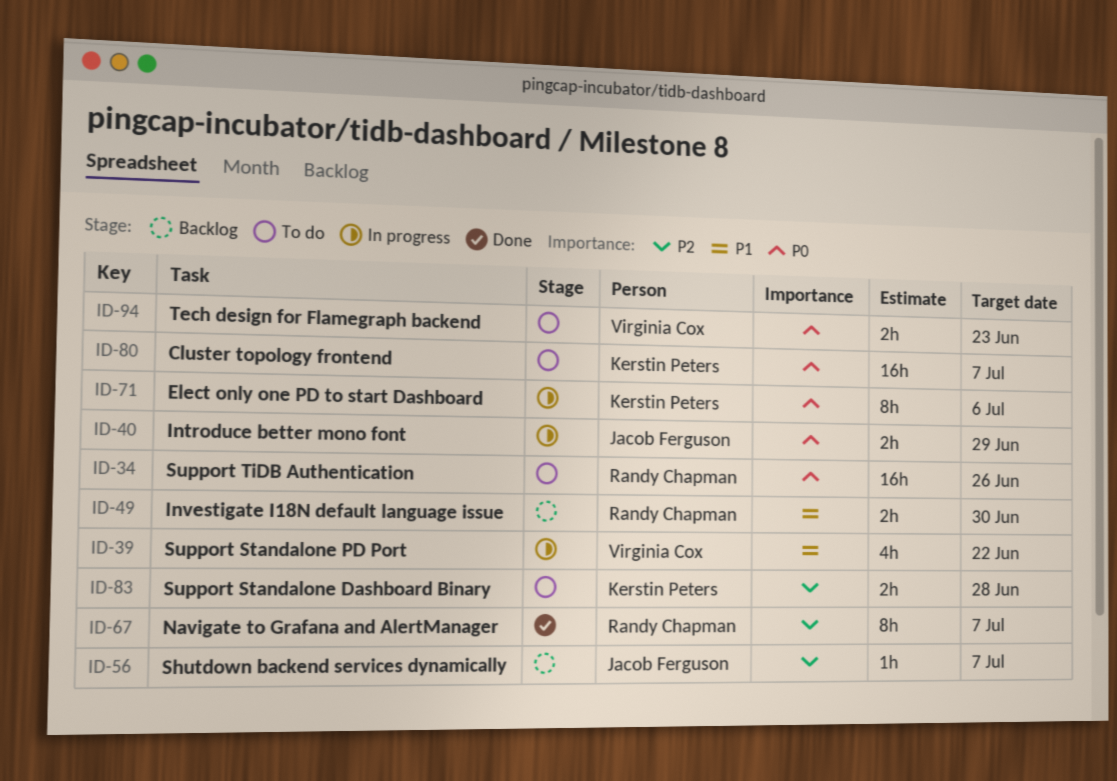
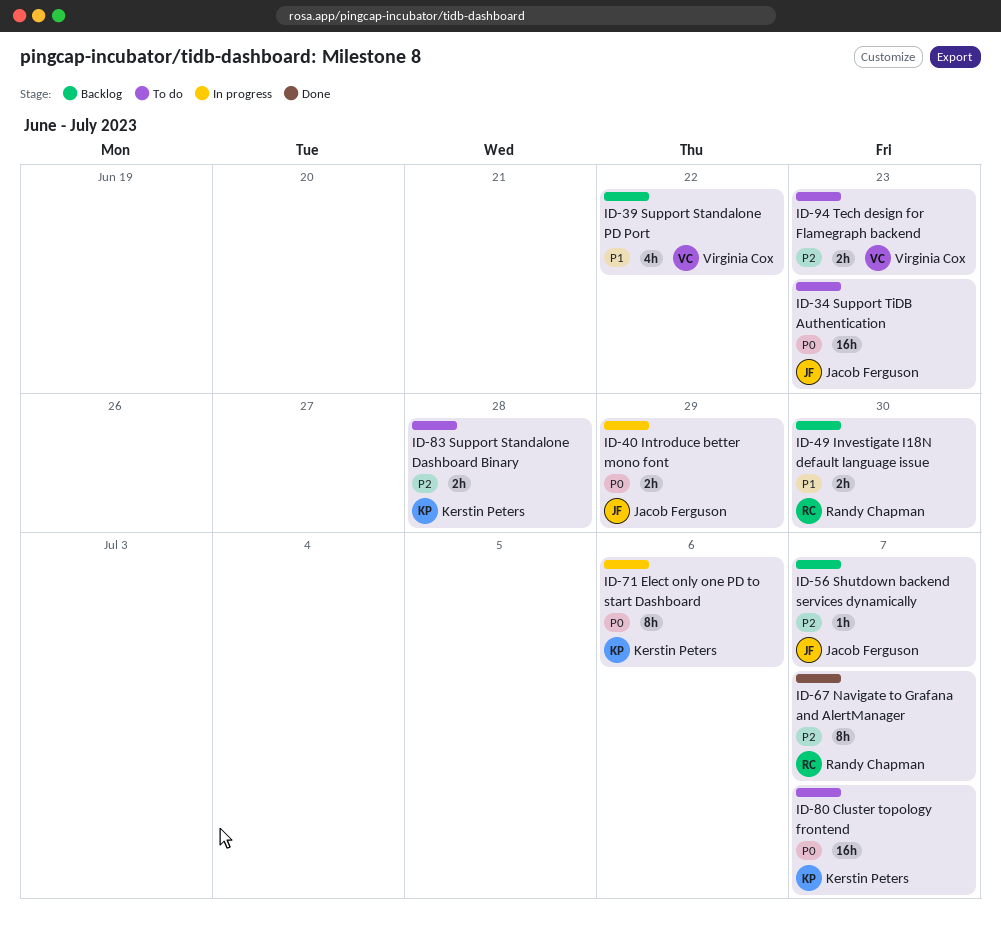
ID-34, owner: Randy Chapman -> Jacob Ferguson
ID-34, due: Jun 26 -> Jun 23
ID-39, status: In progress -> Backlog
ID-94, priority: P0 -> P2

